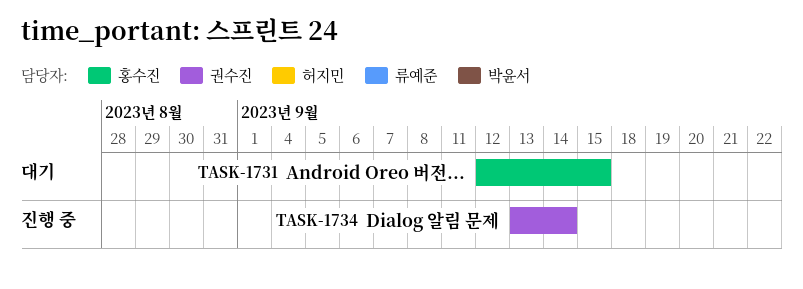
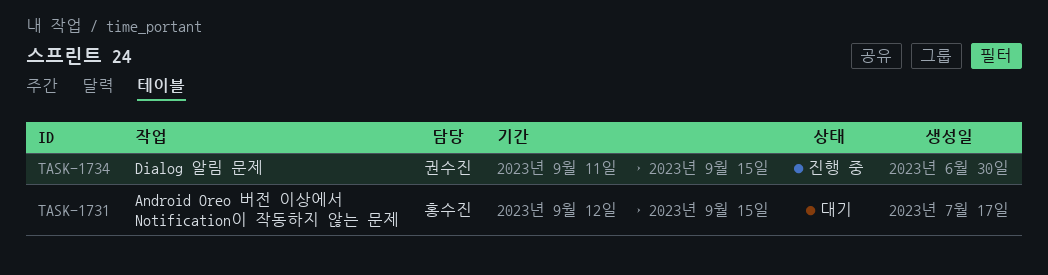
TASK-1734, start: Sep 13 -> Sep 11
TASK-1734, due: Sep 14 -> Sep 15

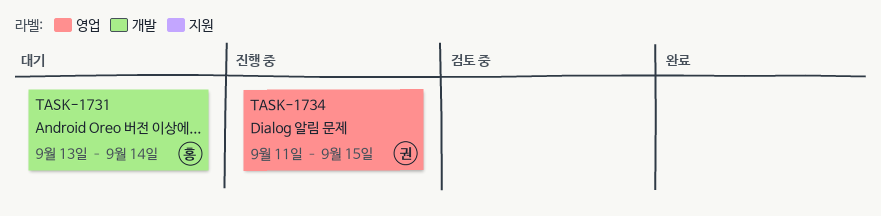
TASK-1731, start: Sep 12 -> Sep 13
TASK-1731, due: Sep 15 -> Sep 14

